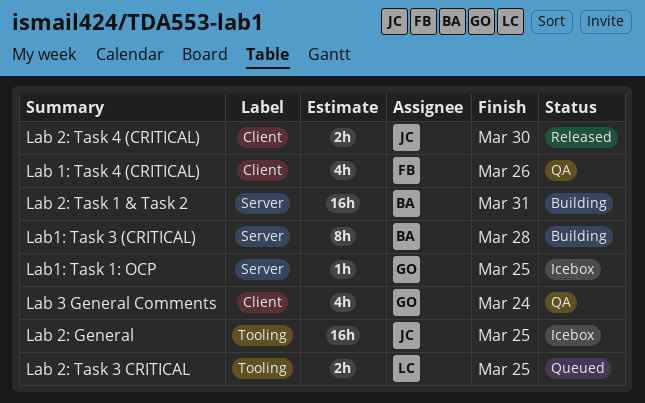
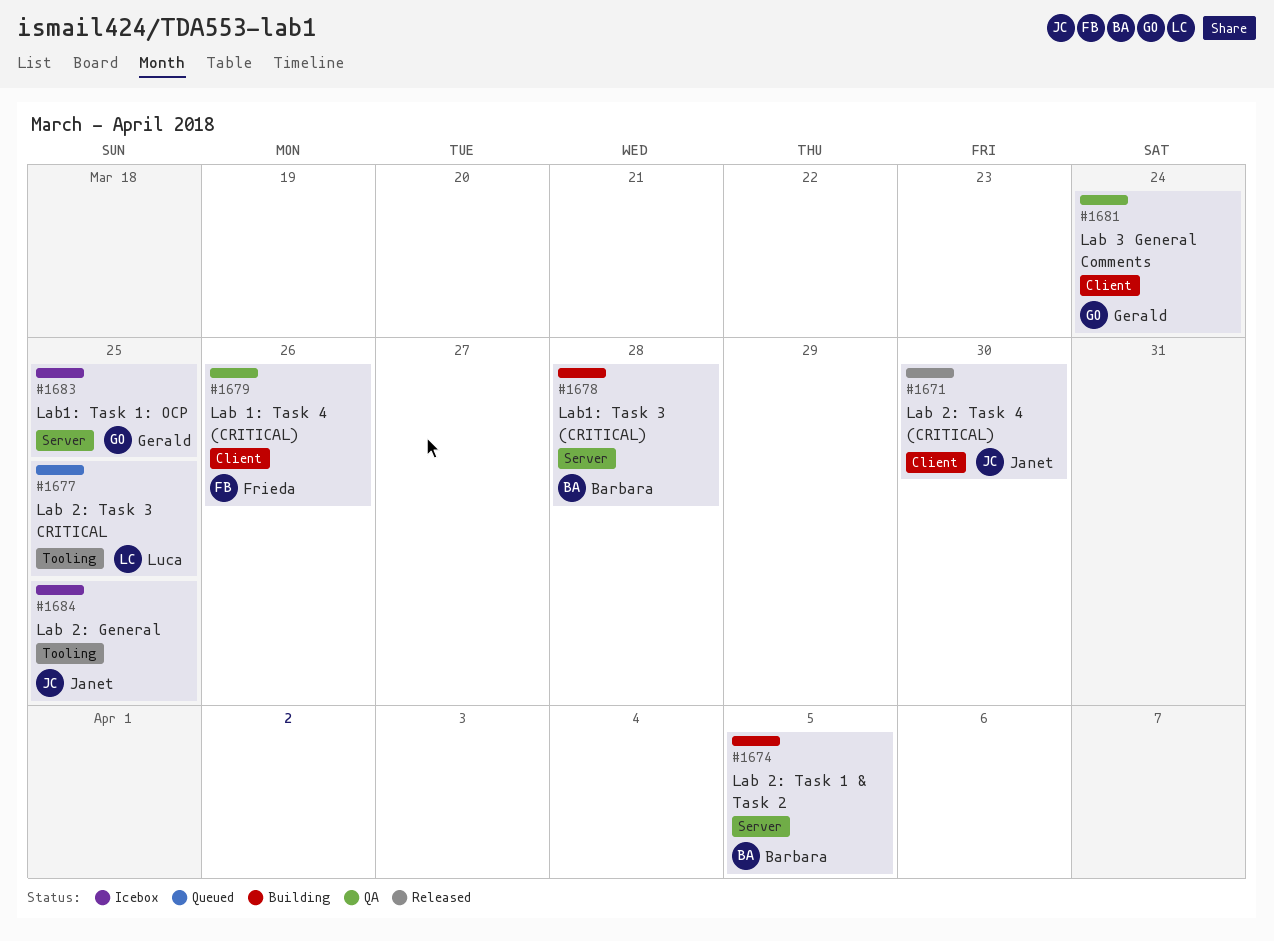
Lab 2: Task 1 & Task 2, due: Mar 31 -> Apr 5

